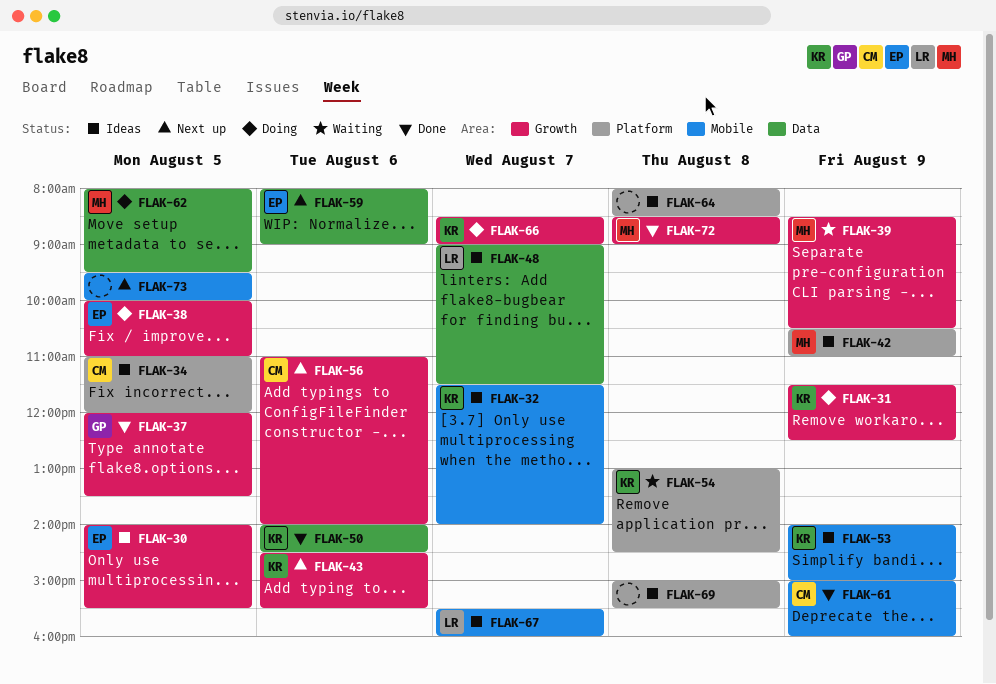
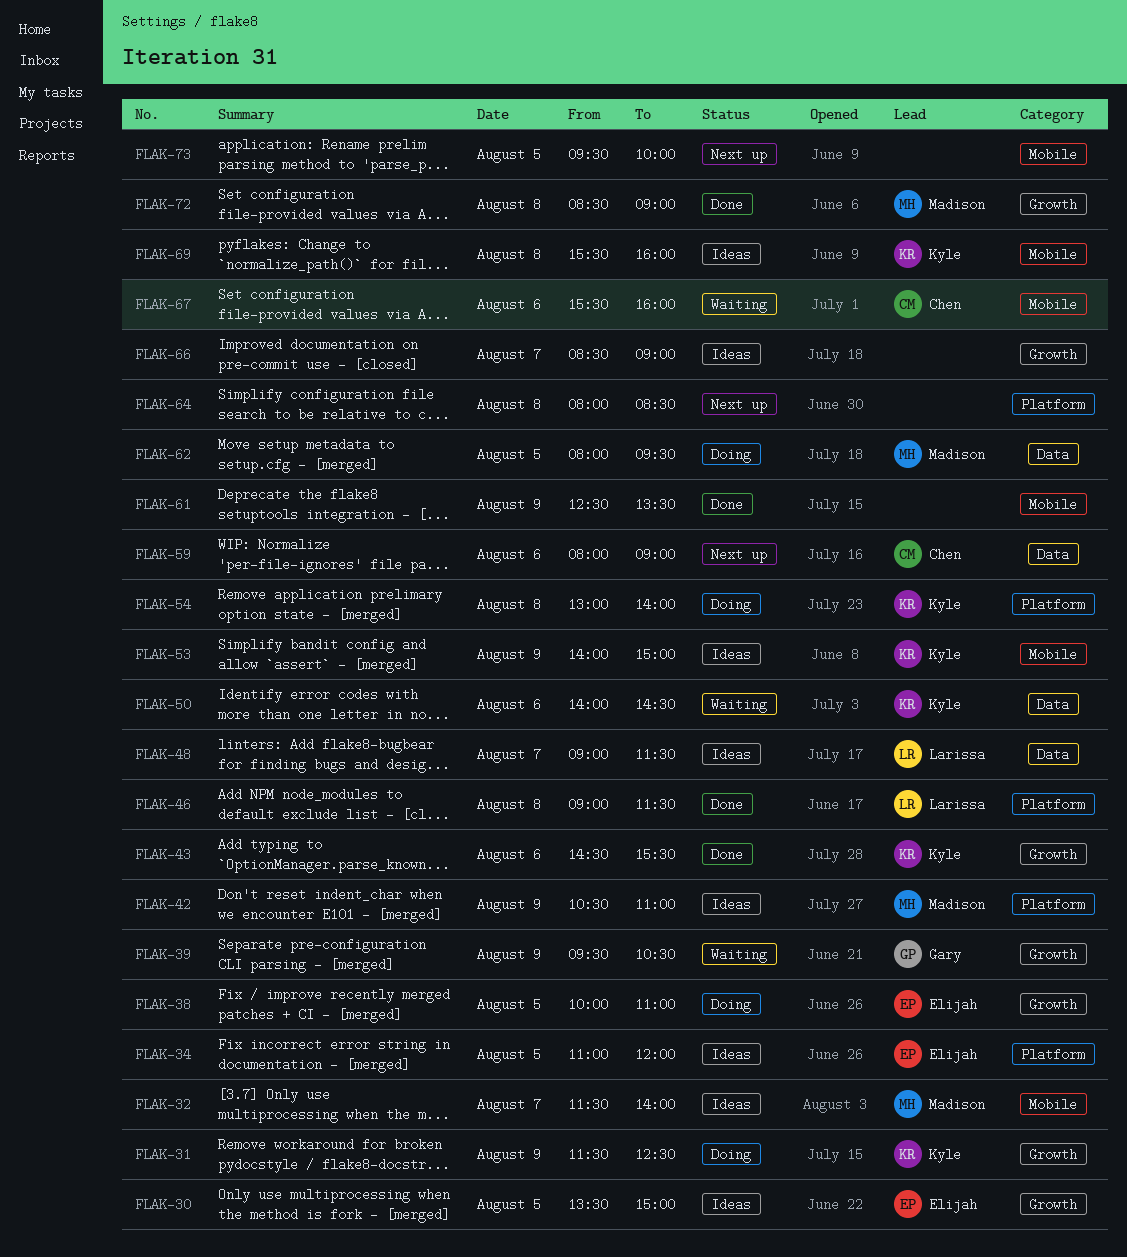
FLAK-30, begins: 14:00 -> 13:30
FLAK-30, ends: 15:30 -> 15:00
FLAK-32, owner: Kyle -> Madison
FLAK-34, owner: Chen -> Elijah
FLAK-37: present -> none
FLAK-39, owner: Madison -> Gary
FLAK-39, begins: 08:30 -> 09:30
FLAK-43, status: Next up -> Done
FLAK-46: none -> present
FLAK-50, status: Done -> Waiting
FLAK-54, status: Waiting -> Doing
FLAK-54, ends: 14:30 -> 14:00
FLAK-56: present -> none
FLAK-59, owner: Elijah -> Chen
FLAK-61, owner: Chen -> none
FLAK-61, begins: 15:00 -> 12:30
FLAK-61, ends: 16:00 -> 13:30
FLAK-64, status: Ideas -> Next up
FLAK-66, status: Doing -> Ideas
FLAK-66, owner: Kyle -> none
FLAK-67, status: Ideas -> Waiting
FLAK-67, owner: Larissa -> Chen
FLAK-67, day: Aug 7 -> Aug 6
FLAK-69, owner: none -> Kyle
FLAK-69, label: Platform -> Mobile
FLAK-69, begins: 15:00 -> 15:30
FLAK-69, ends: 15:30 -> 16:00

